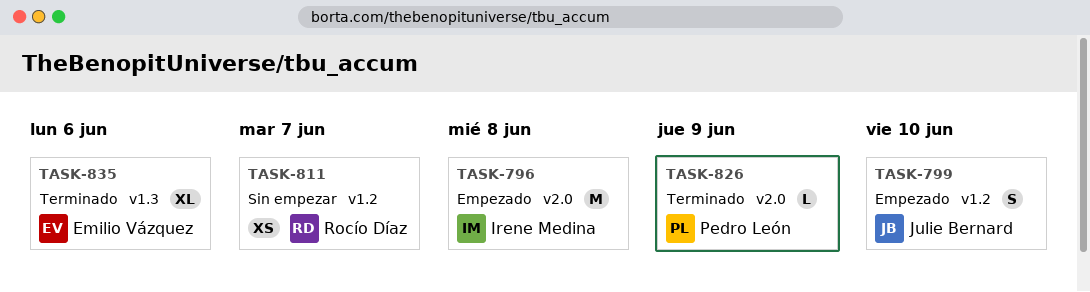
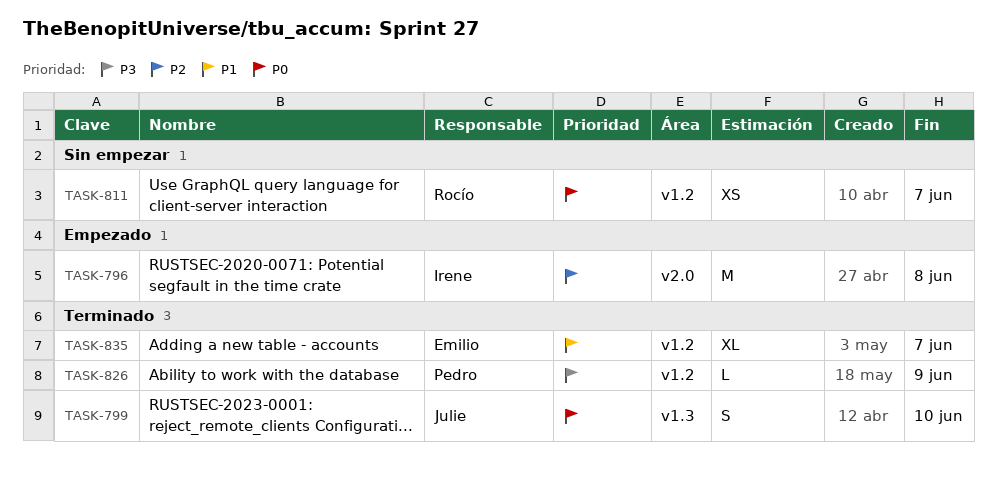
TASK-799, status: Empezado -> Terminado
TASK-799, label: v1.2 -> v1.3
TASK-826, label: v2.0 -> v1.2
TASK-835, label: v1.3 -> v1.2
TASK-835, due: Jun 6 -> Jun 7

